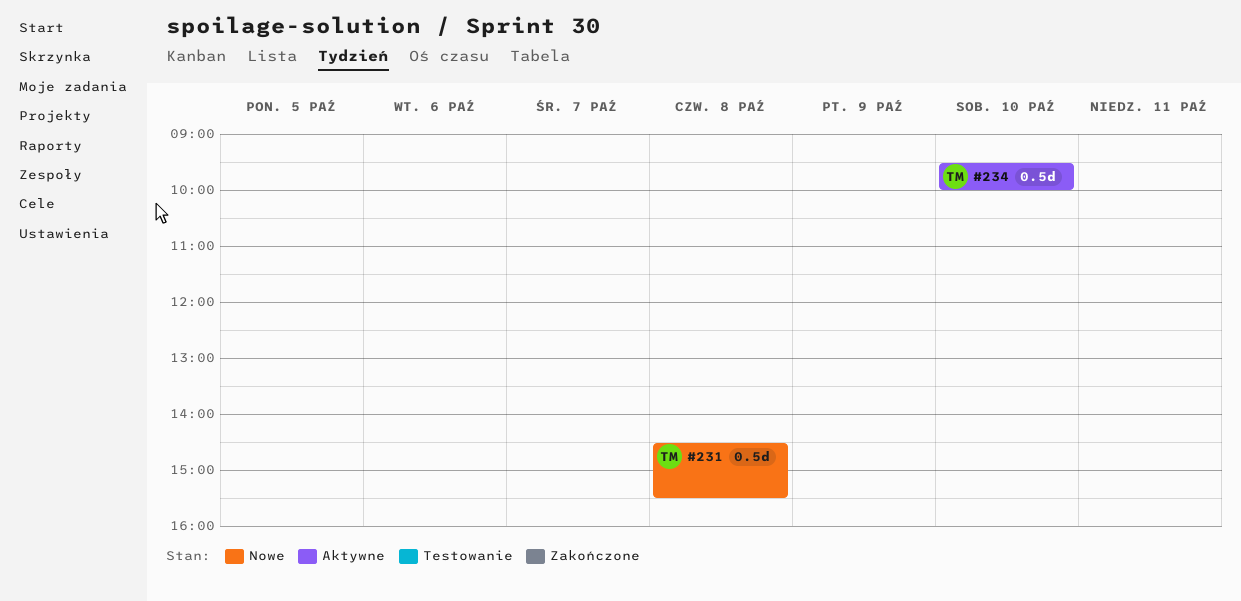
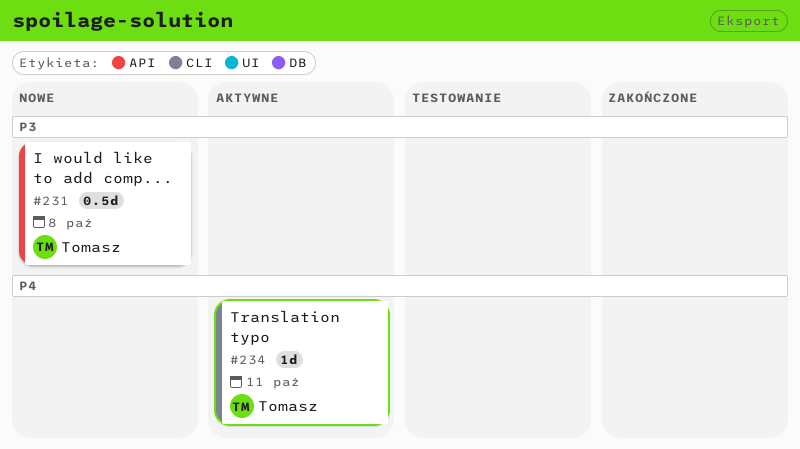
#234, estimate: 0.5d -> 1d
#234, day: Oct 10 -> Oct 11

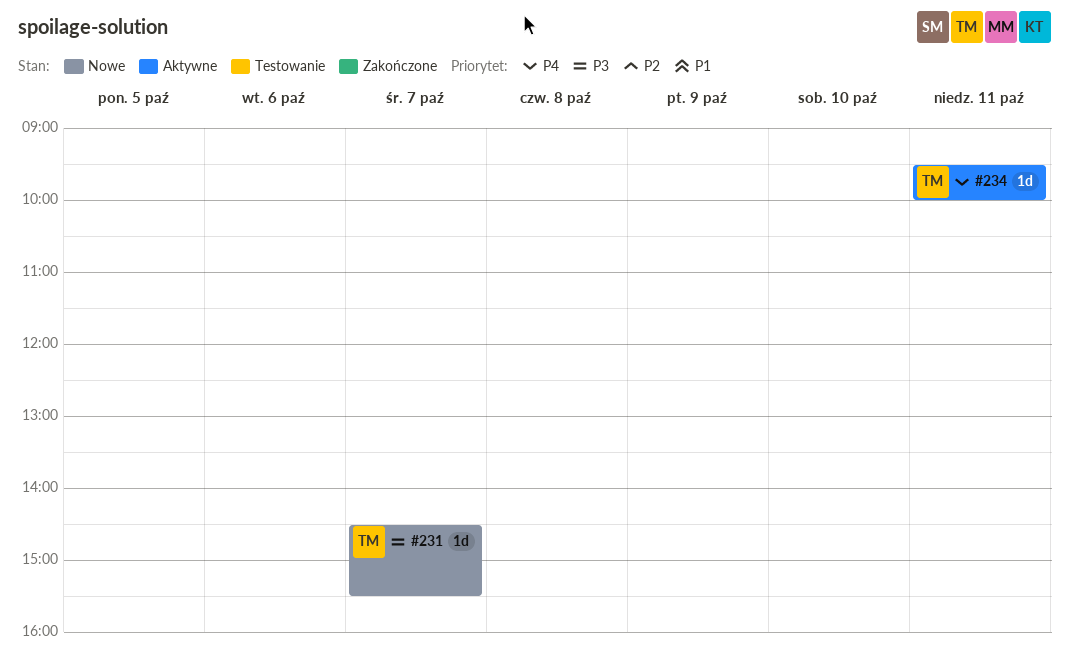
#231, estimate: 0.5d -> 1d
#231, day: Oct 8 -> Oct 7

